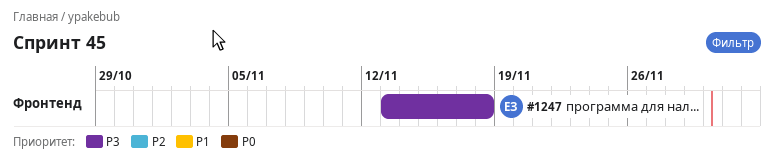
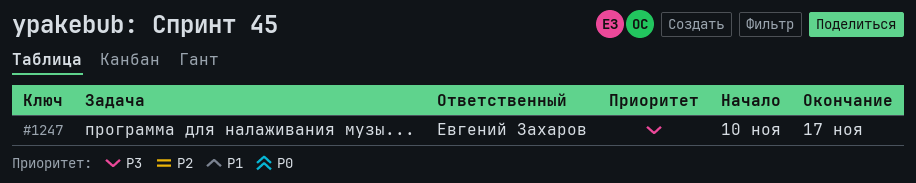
#1247, start: Nov 13 -> Nov 10
#1247, due: Nov 18 -> Nov 17

